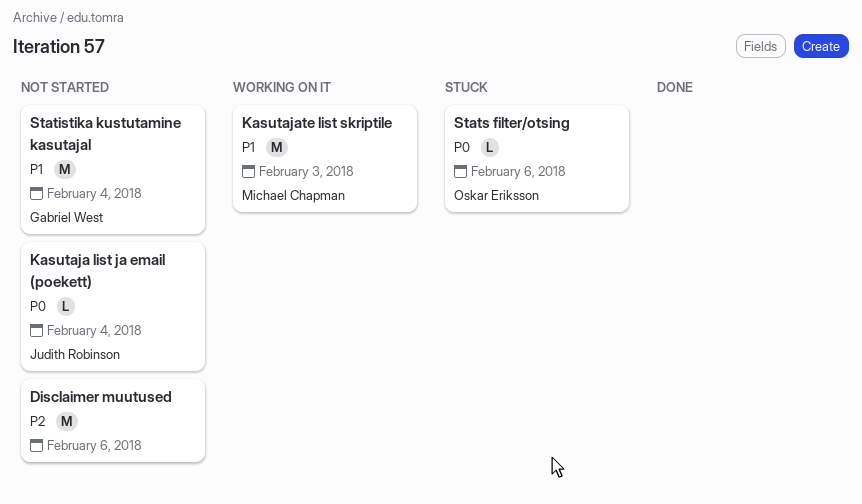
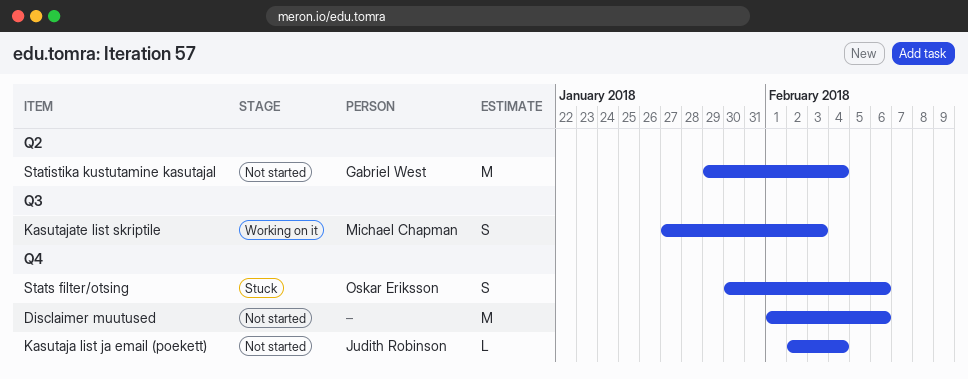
Kasutajate list skriptile, estimate: M -> S
Stats filter/otsing, estimate: L -> S

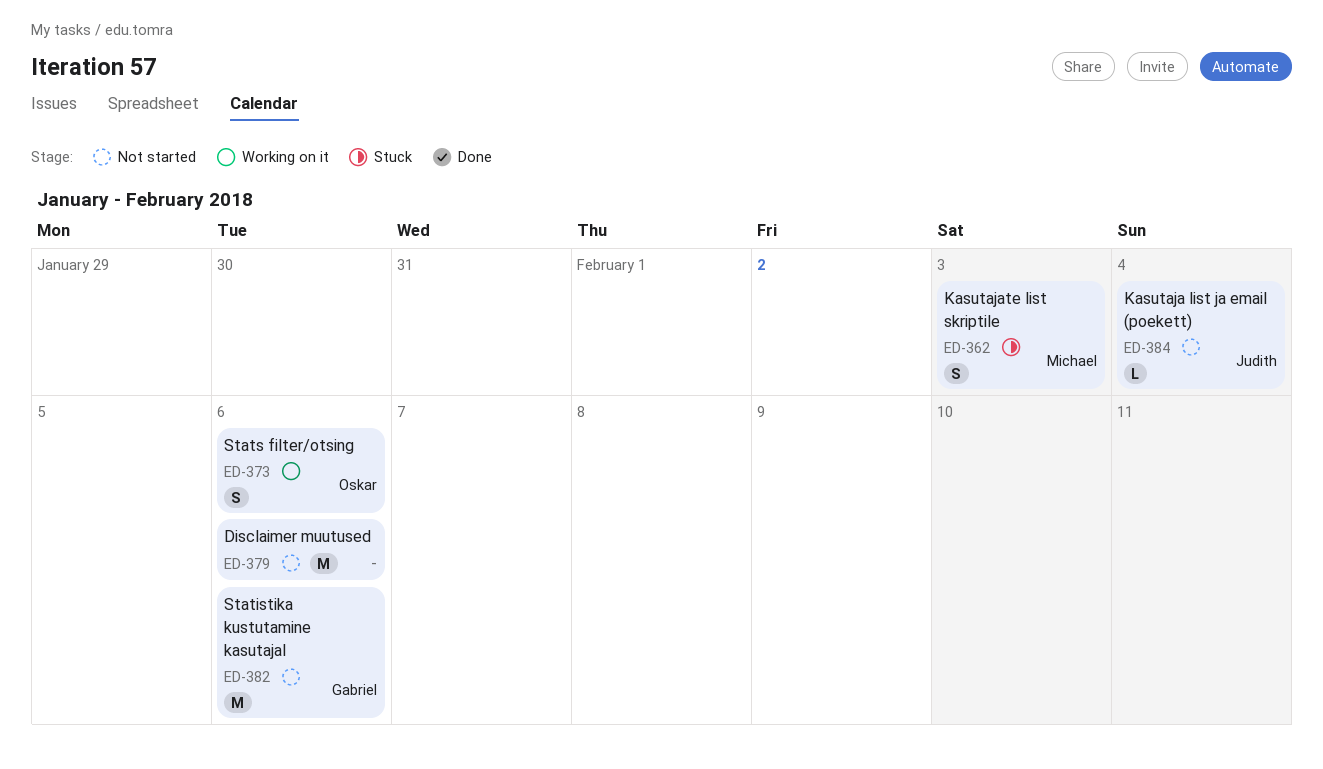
Kasutajate list skriptile, status: Working on it -> Stuck
Statistika kustutamine kasutajal, due: Feb 4 -> Feb 6
Stats filter/otsing, status: Stuck -> Working on it

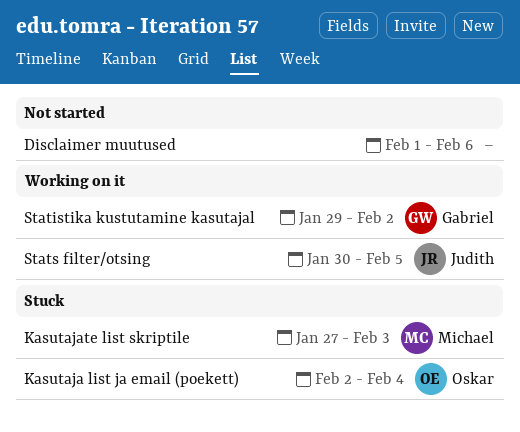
Kasutaja list ja email (poekett), status: Not started -> Stuck
Kasutaja list ja email (poekett), owner: Judith -> Oskar
Statistika kustutamine kasutajal, status: Not started -> Working on it
Statistika kustutamine kasutajal, due: Feb 6 -> Feb 2
Stats filter/otsing, owner: Oskar -> Judith
Stats filter/otsing, due: Feb 6 -> Feb 5

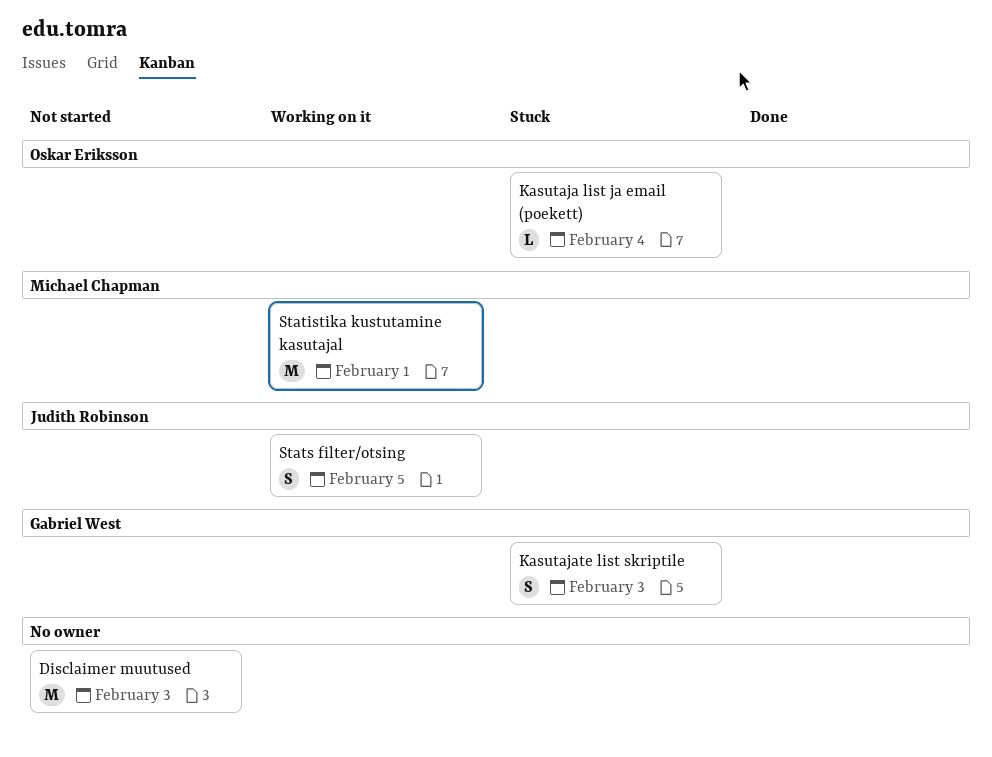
Disclaimer muutused, due: Feb 6 -> Feb 3
Kasutajate list skriptile, owner: Michael Chapman -> Gabriel West
Statistika kustutamine kasutajal, owner: Gabriel West -> Michael Chapman
Statistika kustutamine kasutajal, due: Feb 2 -> Feb 1

